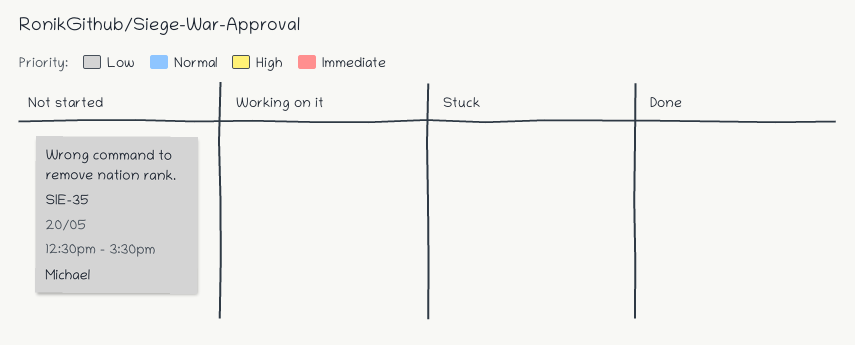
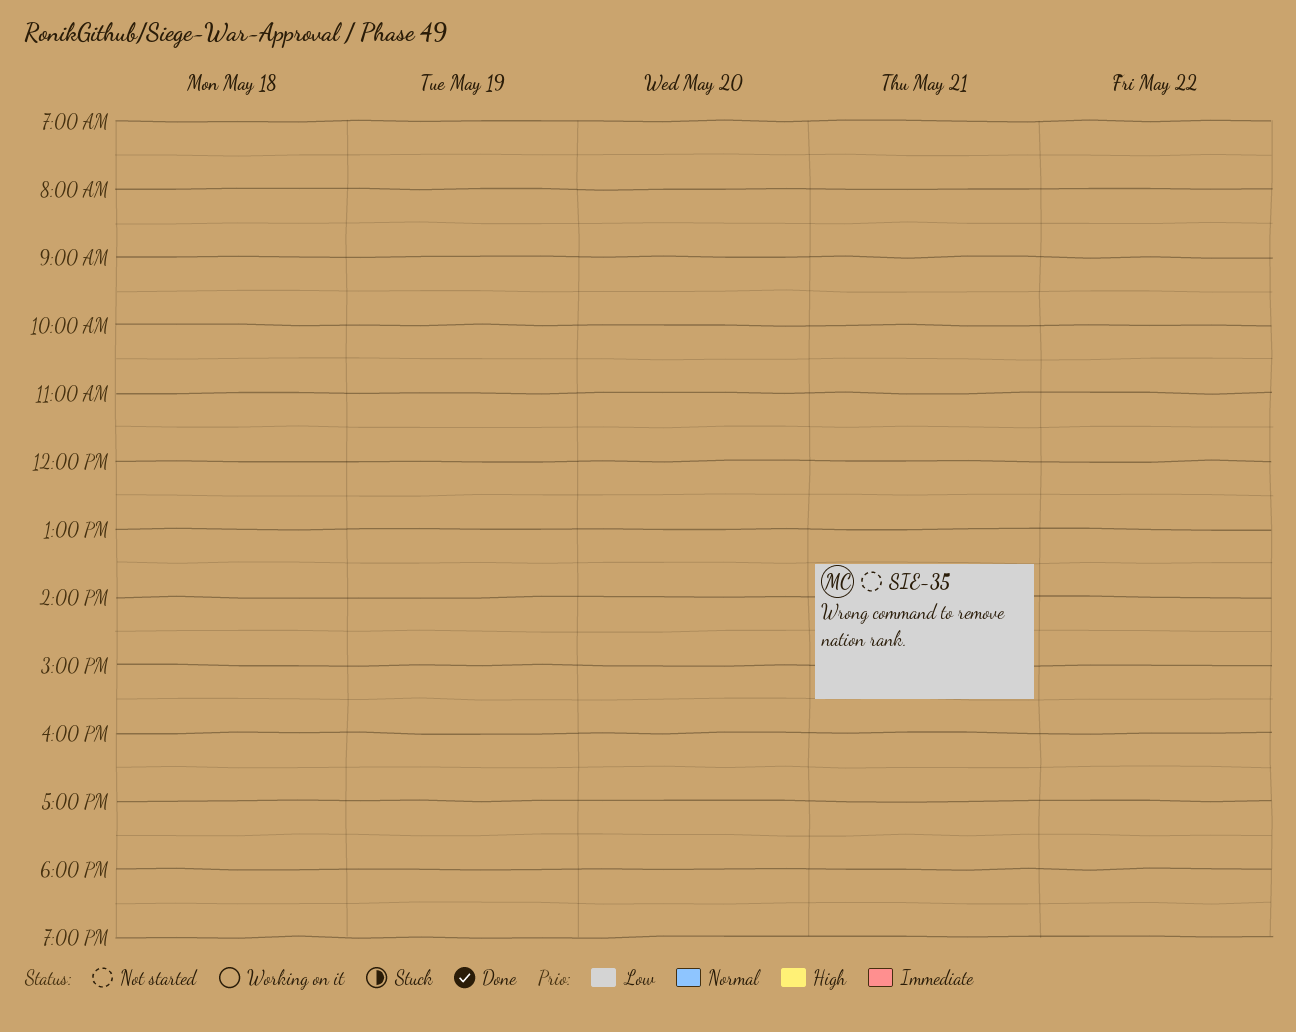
SIE-35, day: May 20 -> May 21
SIE-35, begins: 12:30 -> 13:30

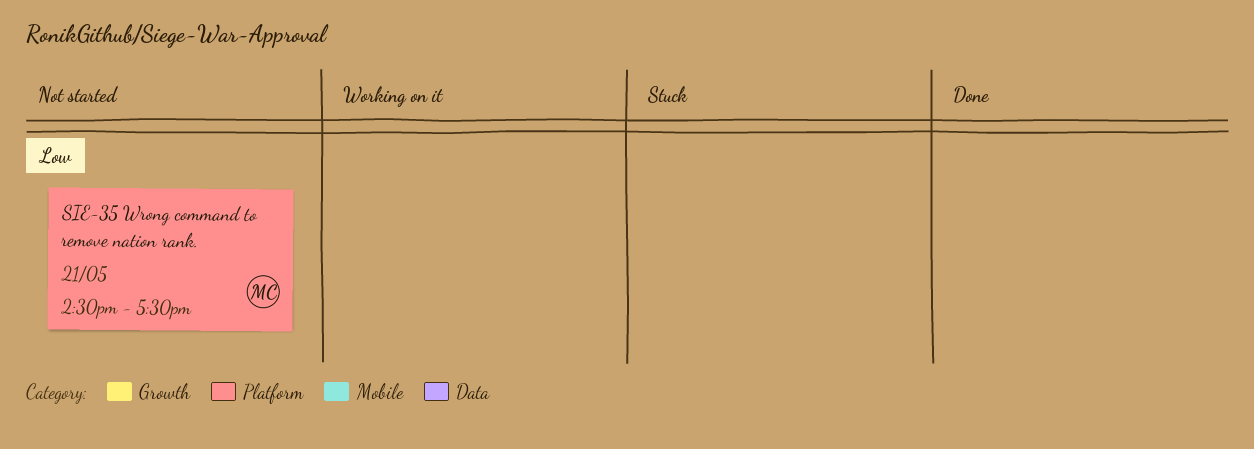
SIE-35, begins: 13:30 -> 14:30
SIE-35, ends: 15:30 -> 17:30

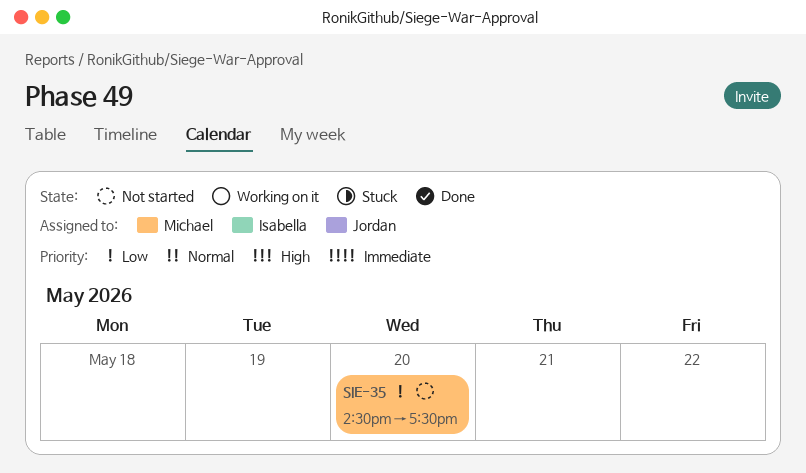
SIE-35, day: May 21 -> May 20

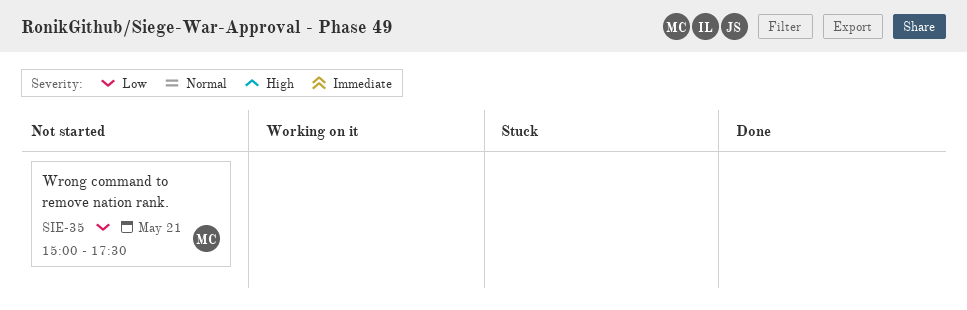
SIE-35, day: May 20 -> May 21
SIE-35, begins: 14:30 -> 15:00

